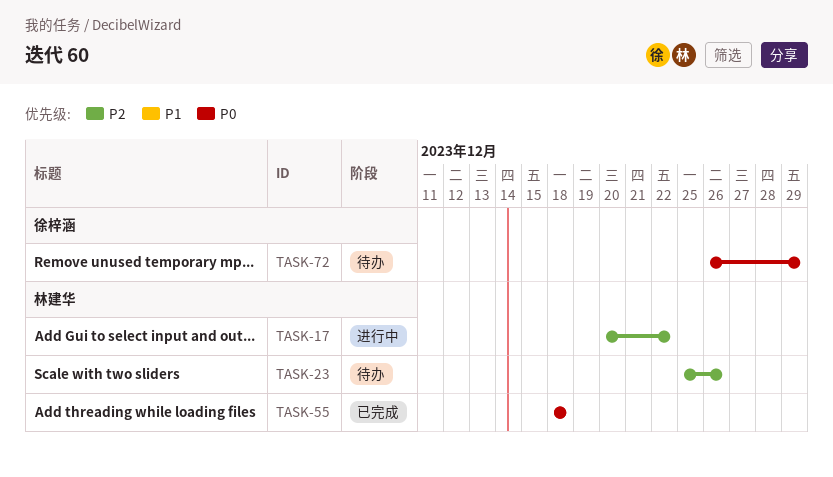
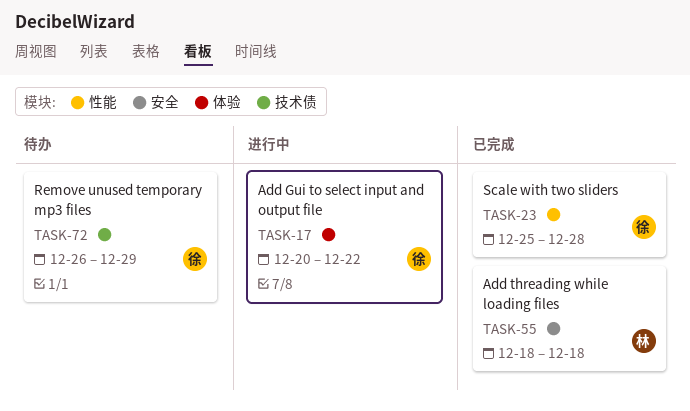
TASK-17, owner: 林建华 -> 徐梓涵
TASK-23, status: 待办 -> 已完成
TASK-23, owner: 林建华 -> 徐梓涵
TASK-23, due: Dec 26 -> Dec 28

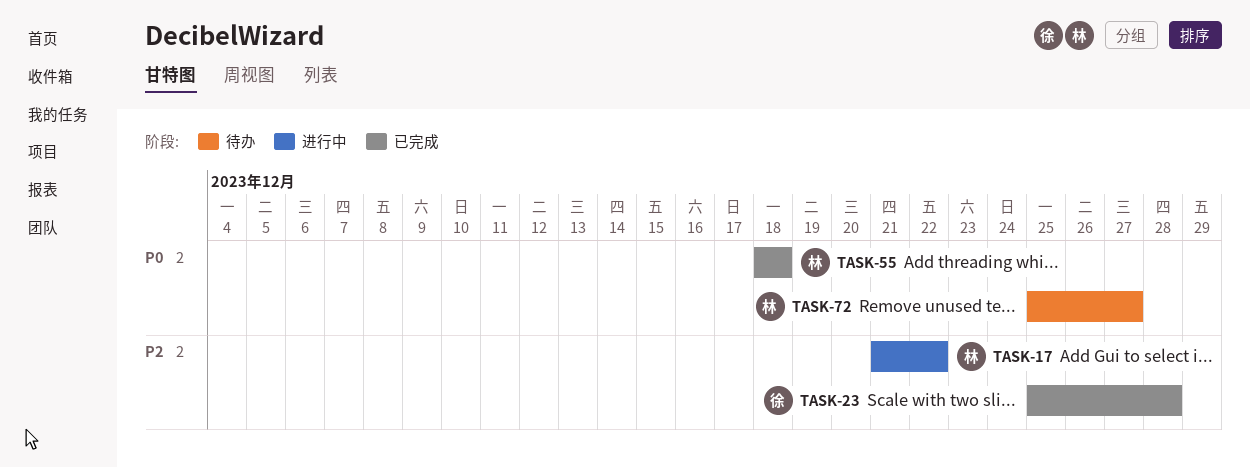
TASK-17, owner: 徐 -> 林
TASK-17, start: Dec 20 -> Dec 21
TASK-72, owner: 徐 -> 林
TASK-72, start: Dec 26 -> Dec 25
TASK-72, due: Dec 29 -> Dec 27

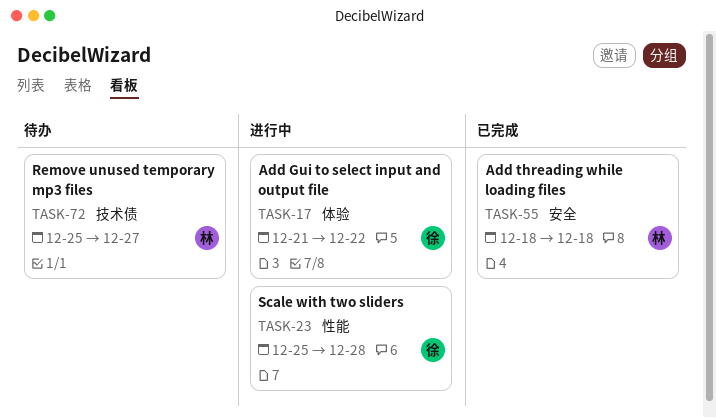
TASK-17, owner: 林 -> 徐
TASK-23, status: 已完成 -> 进行中

